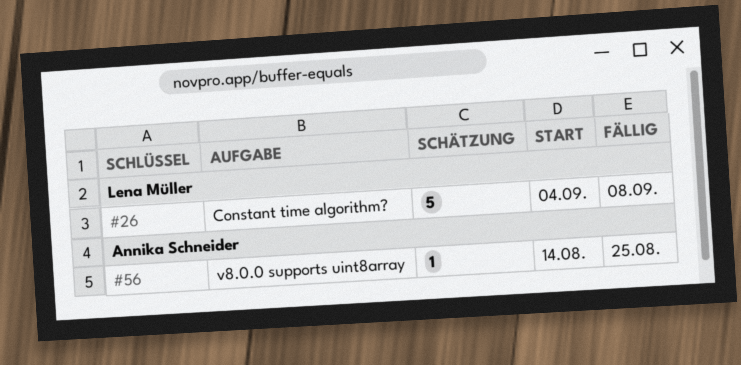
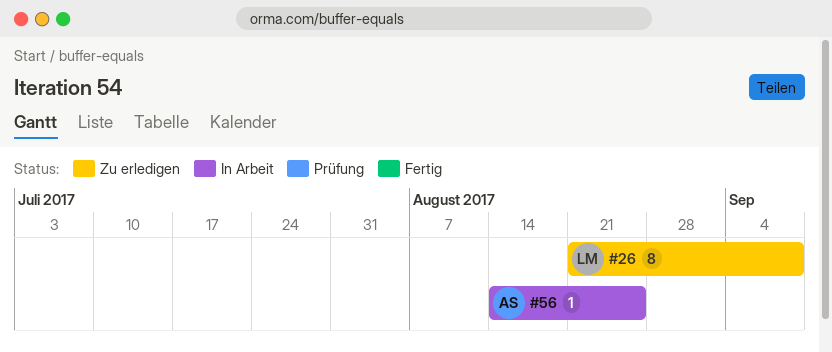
#26, estimate: 5 -> 8
#26, start: Sep 4 -> Aug 21

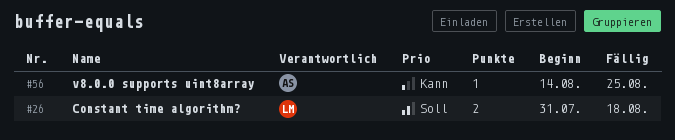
#26, estimate: 8 -> 2
#26, start: Aug 21 -> Jul 31
#26, due: Sep 8 -> Aug 18

